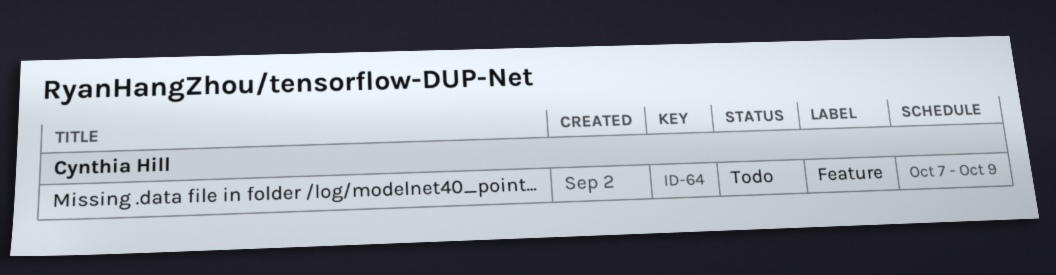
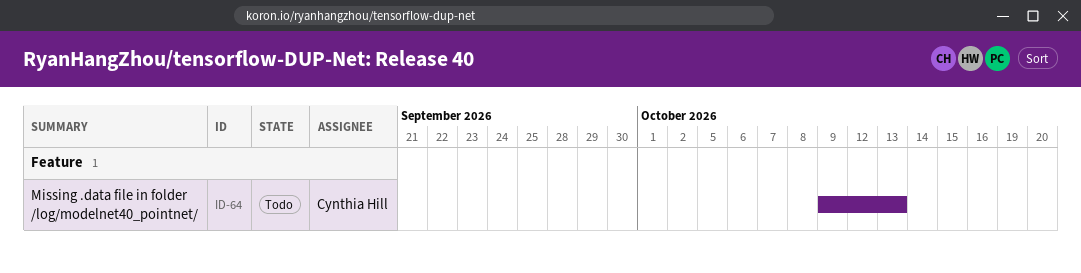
ID-64, start: Oct 7 -> Oct 9
ID-64, due: Oct 9 -> Oct 13

